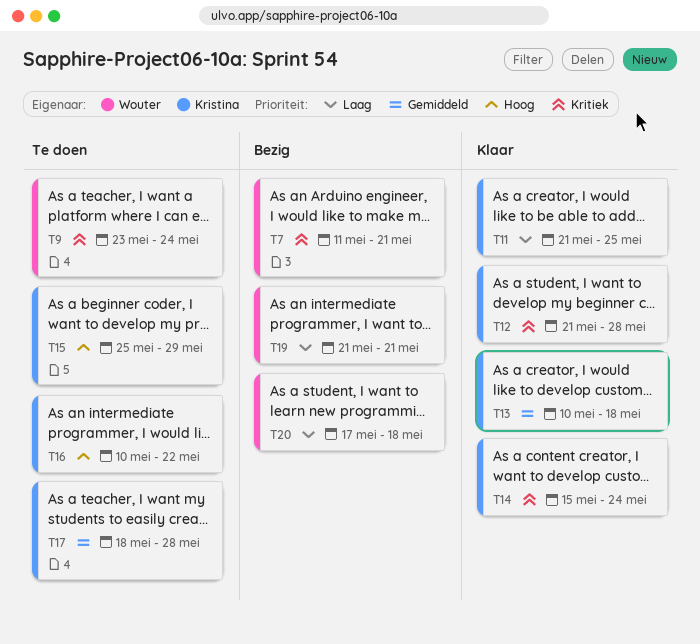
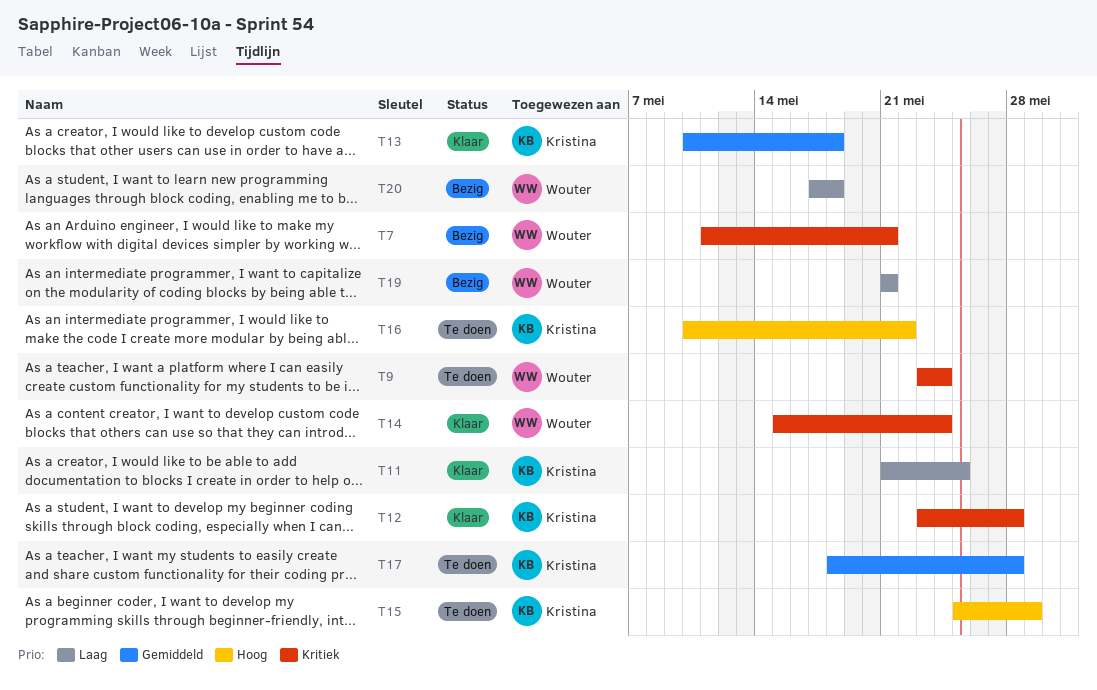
T12, start: May 21 -> May 23
T14, owner: Kristina -> Wouter

